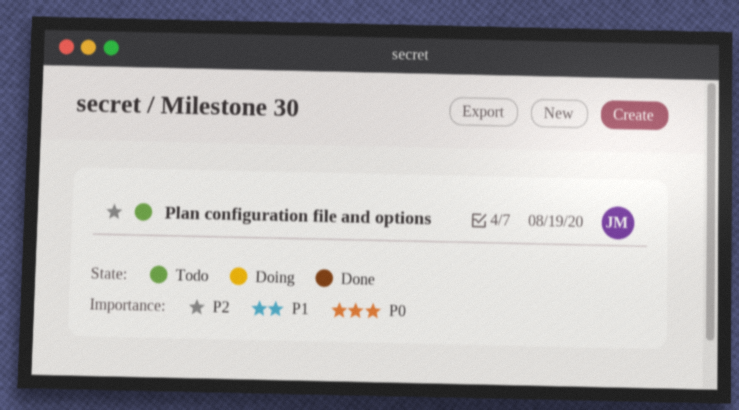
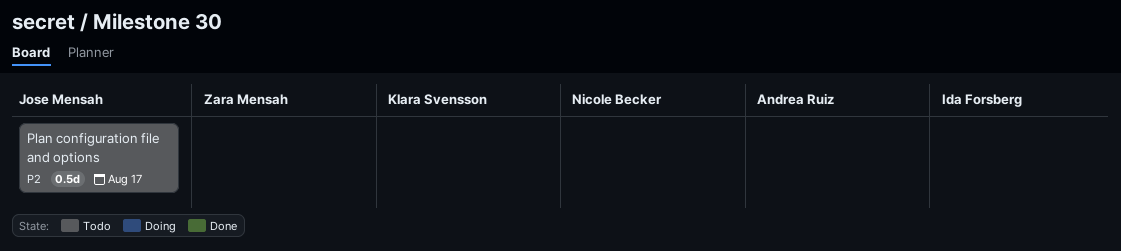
Plan configuration file and options, due: Aug 19 -> Aug 17

